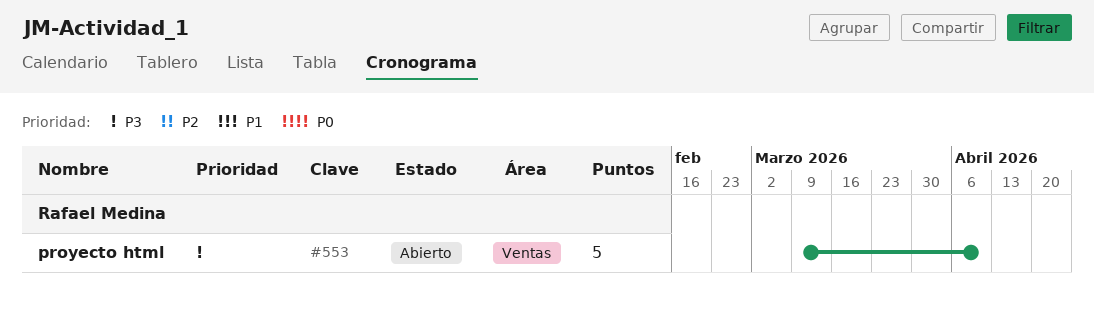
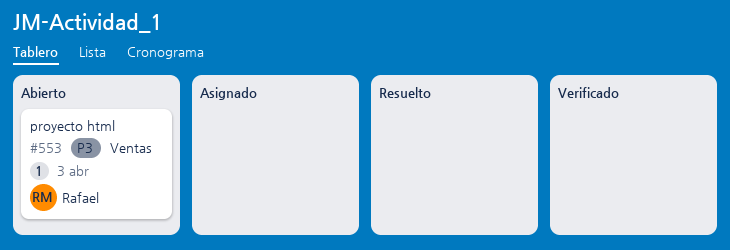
#553, estimate: 5 -> 1
#553, due: Apr 10 -> Apr 3

